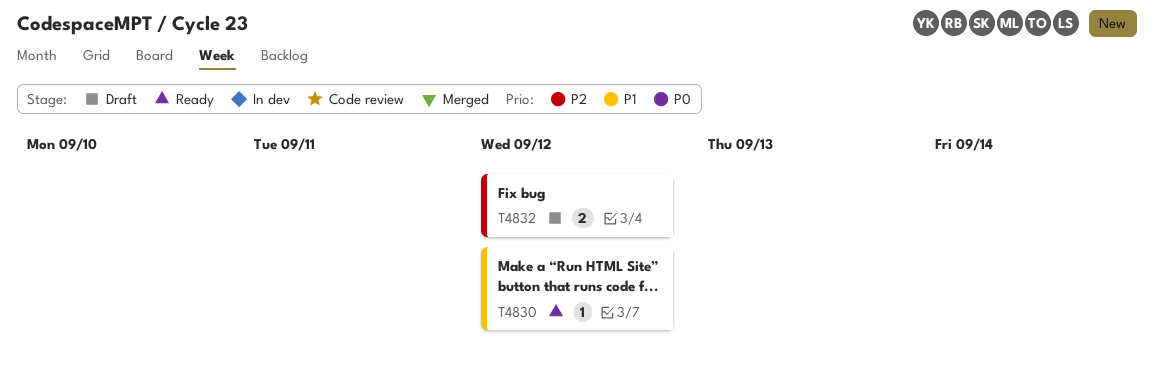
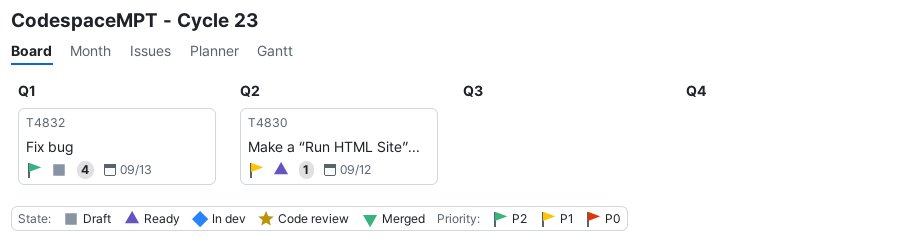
T4832, estimate: 2 -> 4
T4832, due: Sep 12 -> Sep 13

